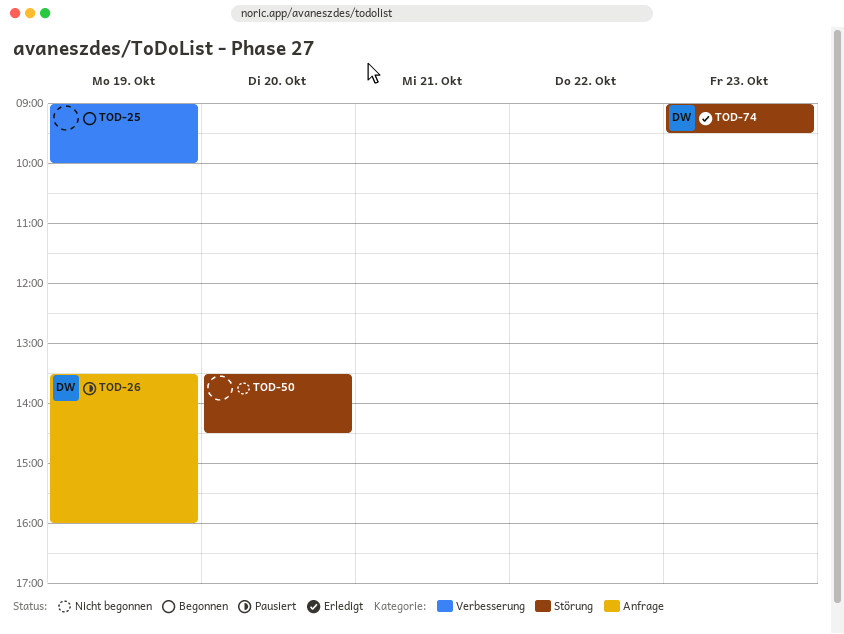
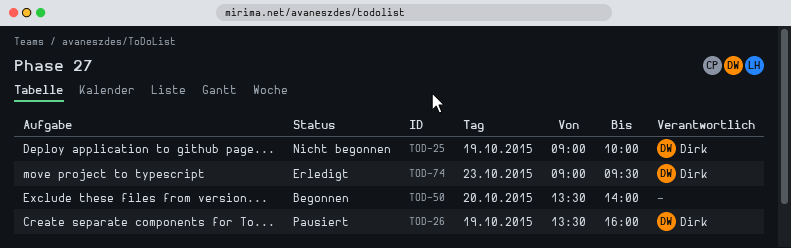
TOD-25, status: Begonnen -> Nicht begonnen
TOD-25, owner: none -> Dirk
TOD-50, status: Nicht begonnen -> Begonnen
TOD-50, ends: 14:30 -> 14:00

